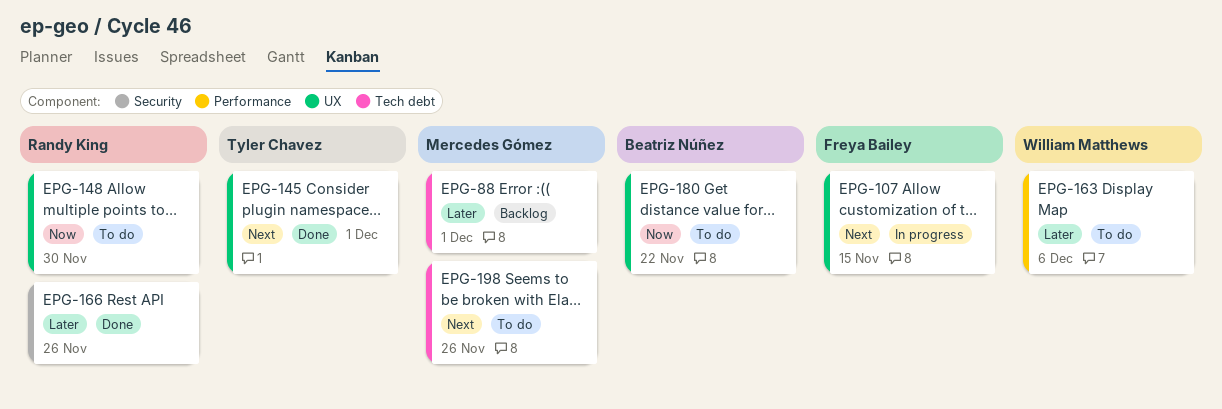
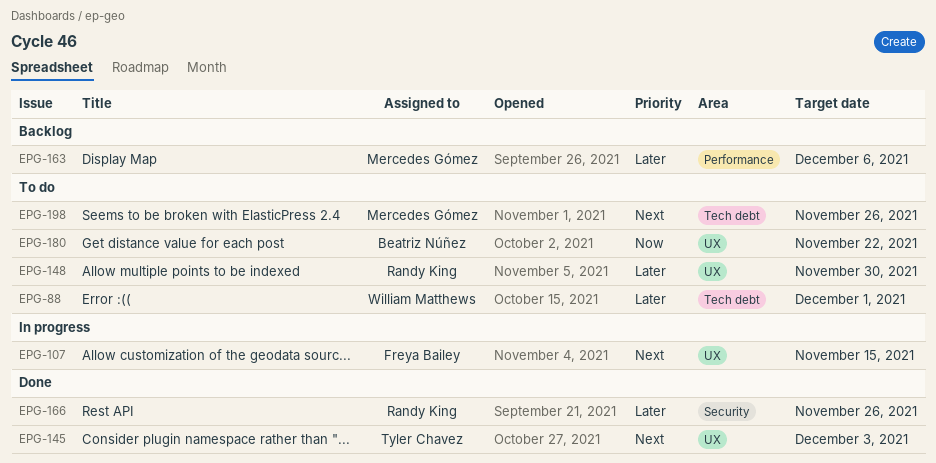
EPG-88, status: Backlog -> To do
EPG-88, owner: Mercedes Gómez -> William Matthews
EPG-145, due: Dec 1 -> Dec 3
EPG-148, priority: Now -> Later
EPG-163, status: To do -> Backlog
EPG-163, owner: William Matthews -> Mercedes Gómez

